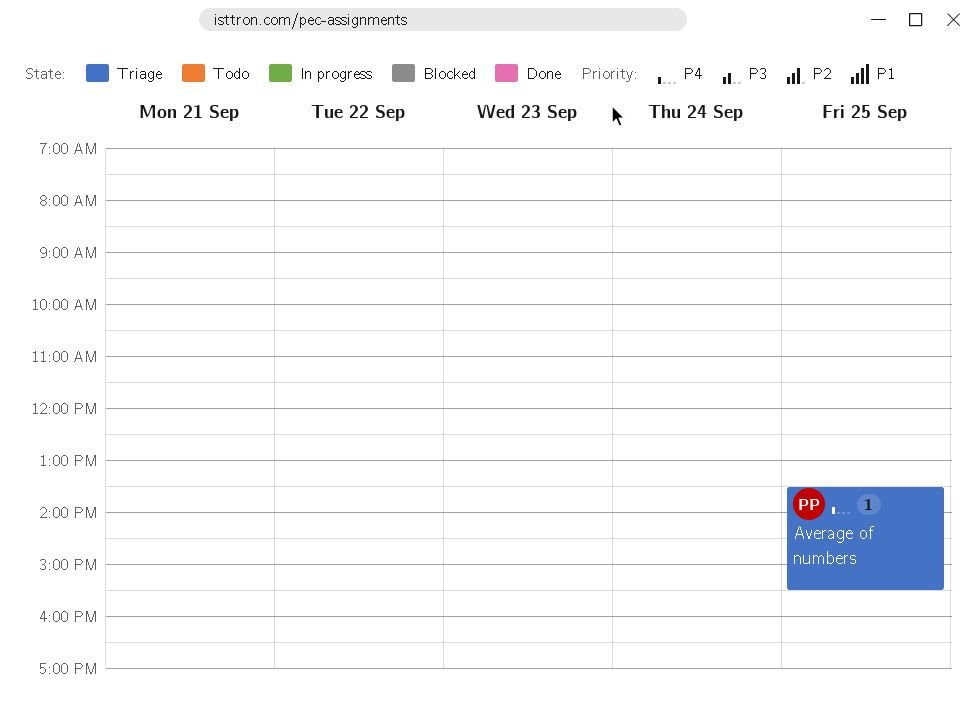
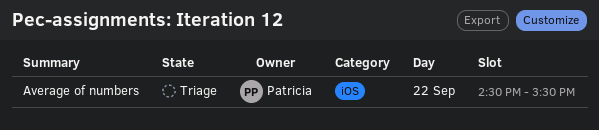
Average of numbers, day: Sep 25 -> Sep 22
Average of numbers, begins: 13:30 -> 14:30

